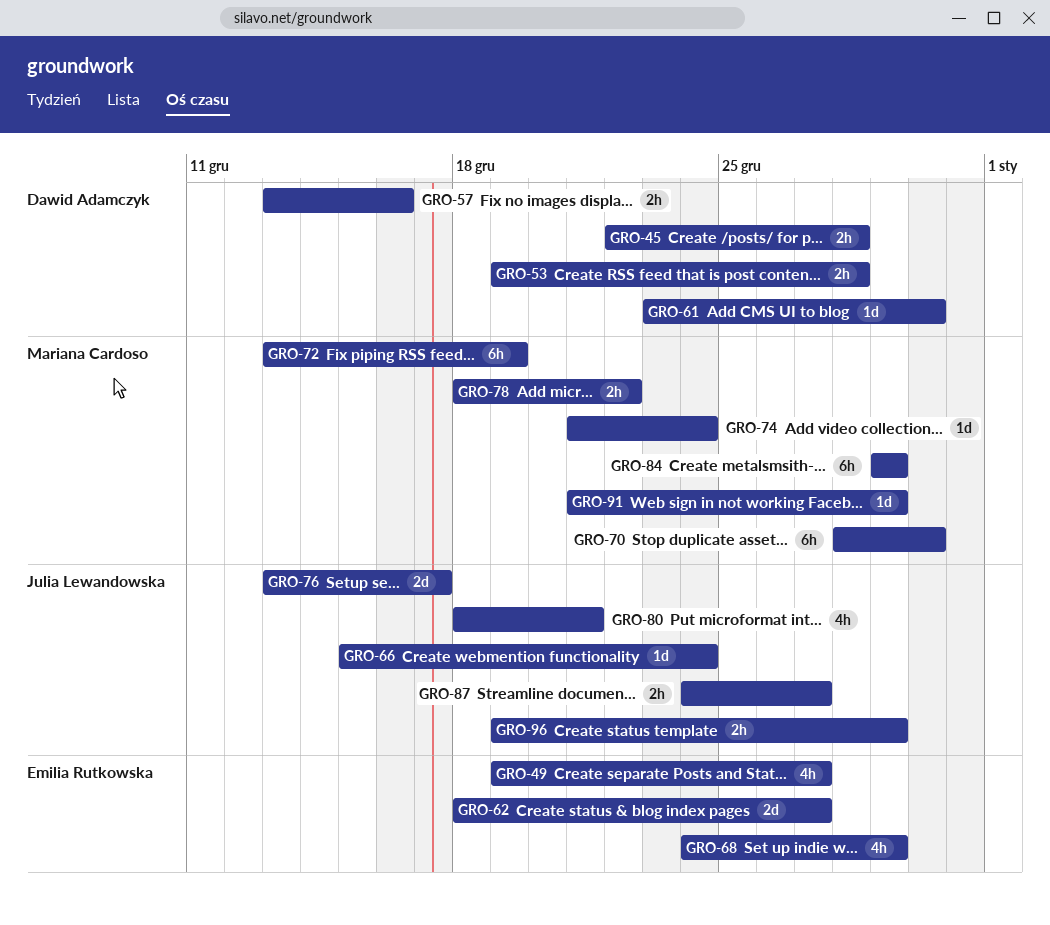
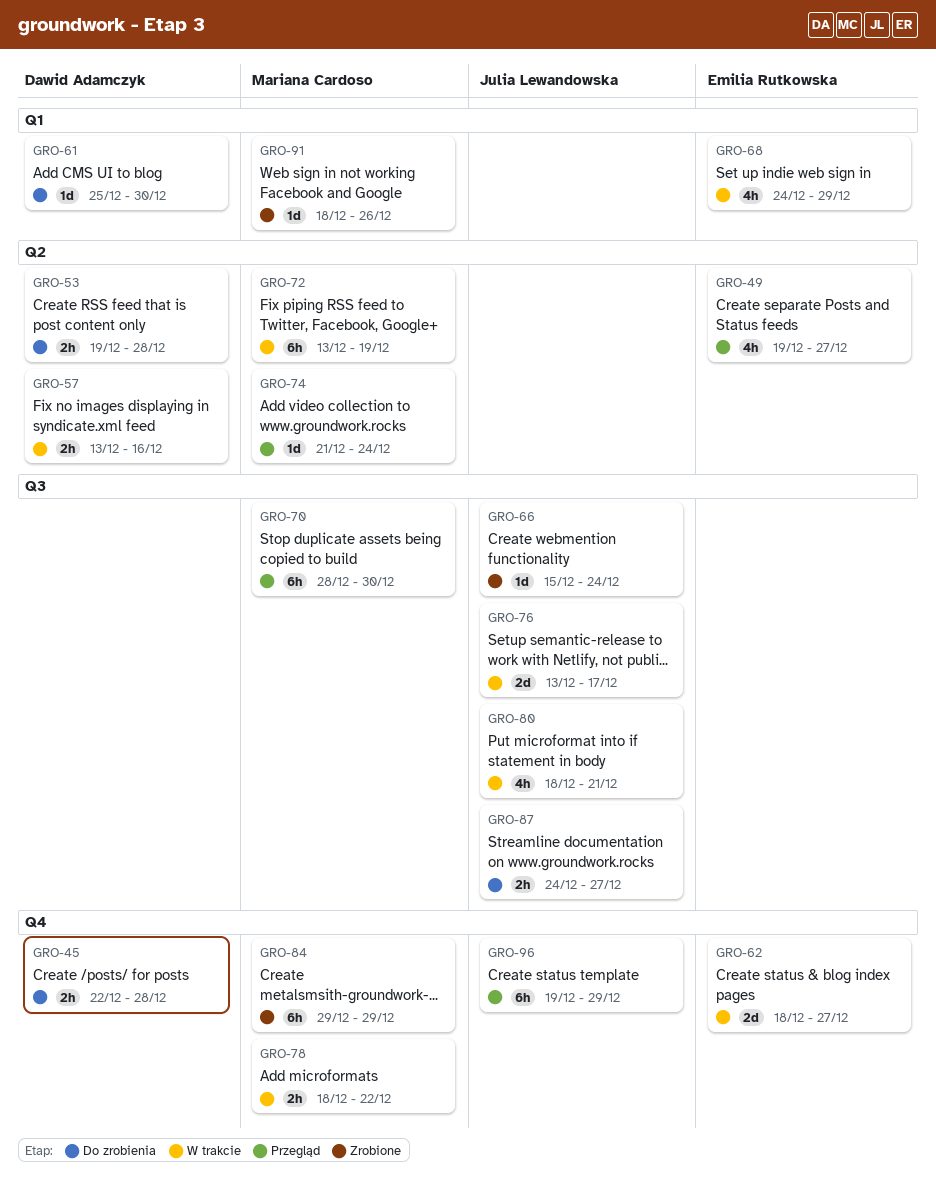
GRO-61, start: Dec 23 -> Dec 25
GRO-91, start: Dec 21 -> Dec 18
GRO-91, due: Dec 29 -> Dec 26
GRO-96, estimate: 2h -> 6h

